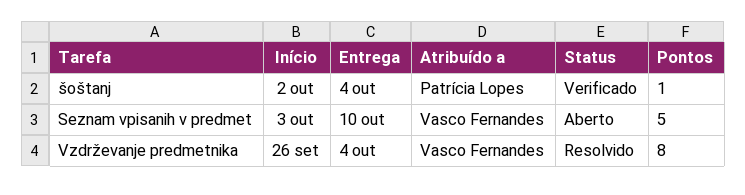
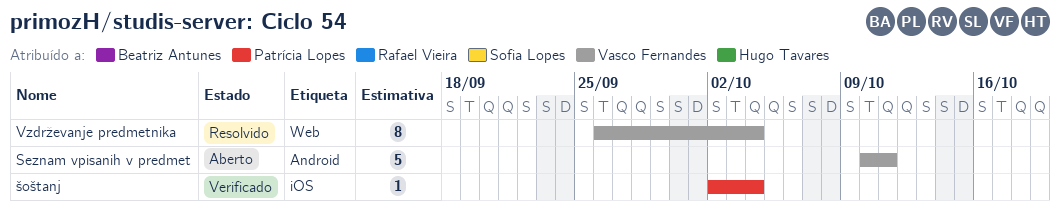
Seznam vpisanih v predmet, start: Oct 3 -> Oct 10
Seznam vpisanih v predmet, due: Oct 10 -> Oct 11

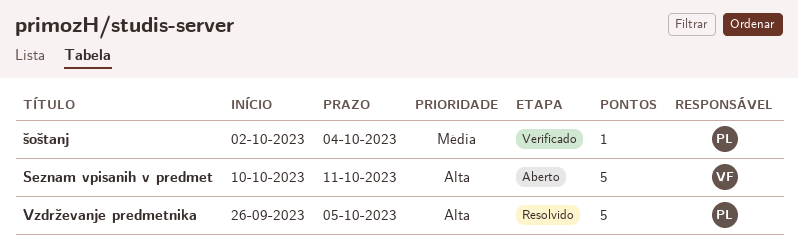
Vzdrževanje predmetnika, owner: Vasco Fernandes -> Patrícia Lopes
Vzdrževanje predmetnika, estimate: 8 -> 5
Vzdrževanje predmetnika, due: Oct 4 -> Oct 5

